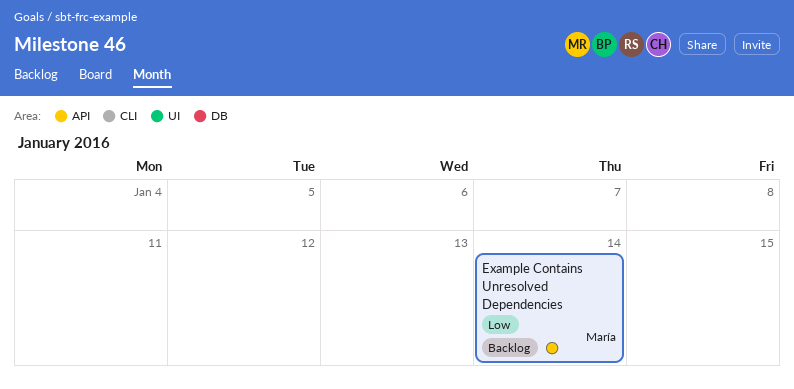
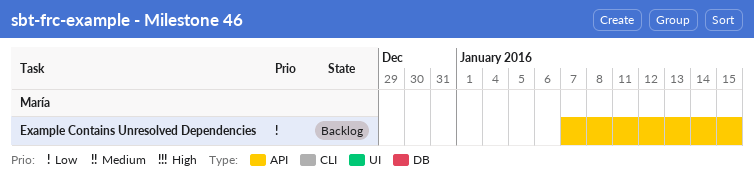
Example Contains Unresolved Dependencies, due: Jan 14 -> Jan 15

